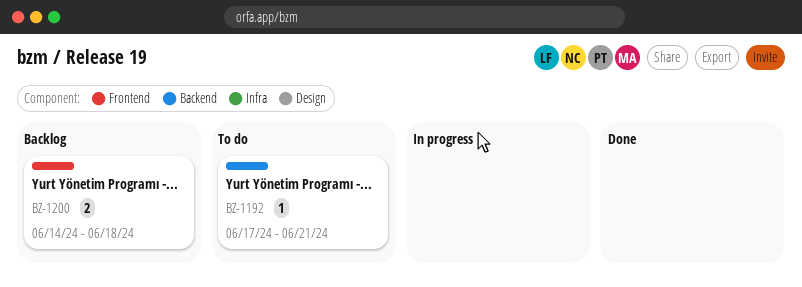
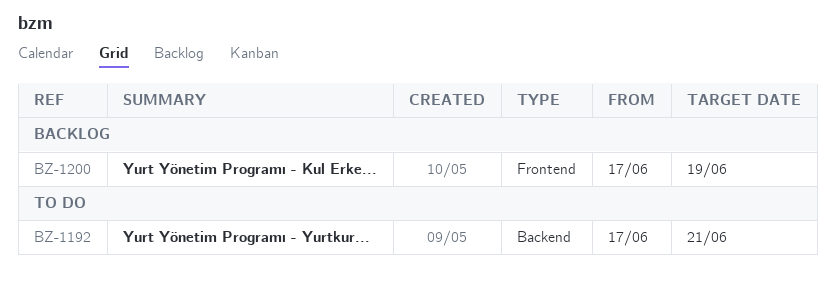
BZ-1200, start: Jun 14 -> Jun 17
BZ-1200, due: Jun 18 -> Jun 19

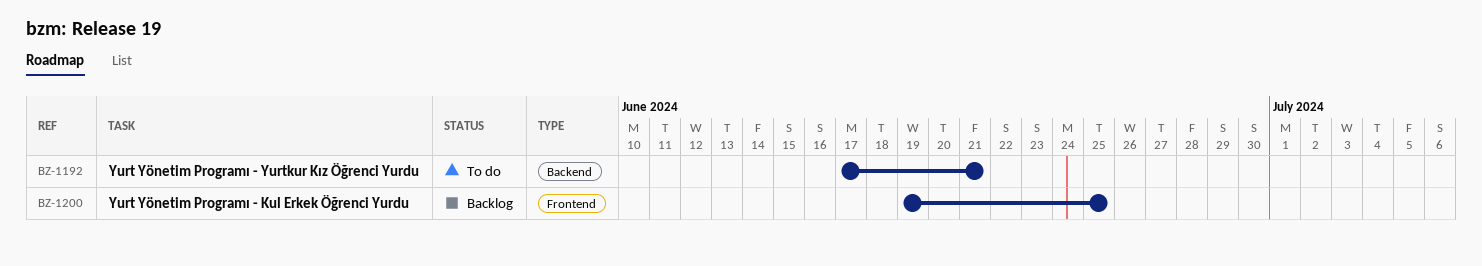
BZ-1200, start: Jun 17 -> Jun 19
BZ-1200, due: Jun 19 -> Jun 25

